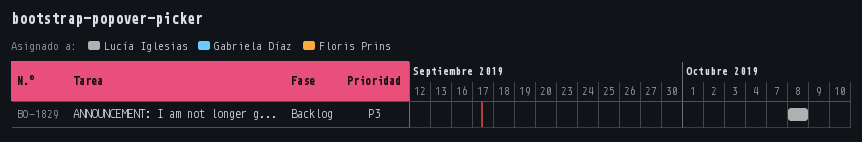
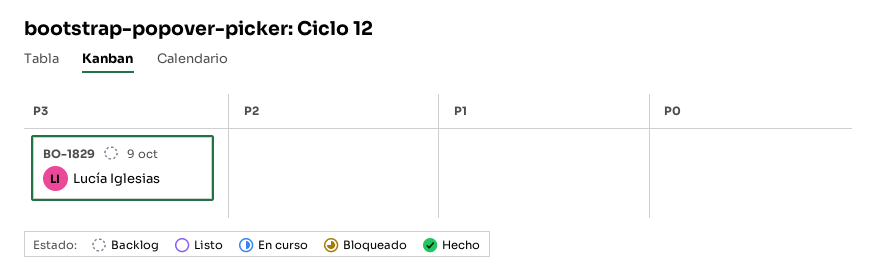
BO-1829, due: Oct 8 -> Oct 9

